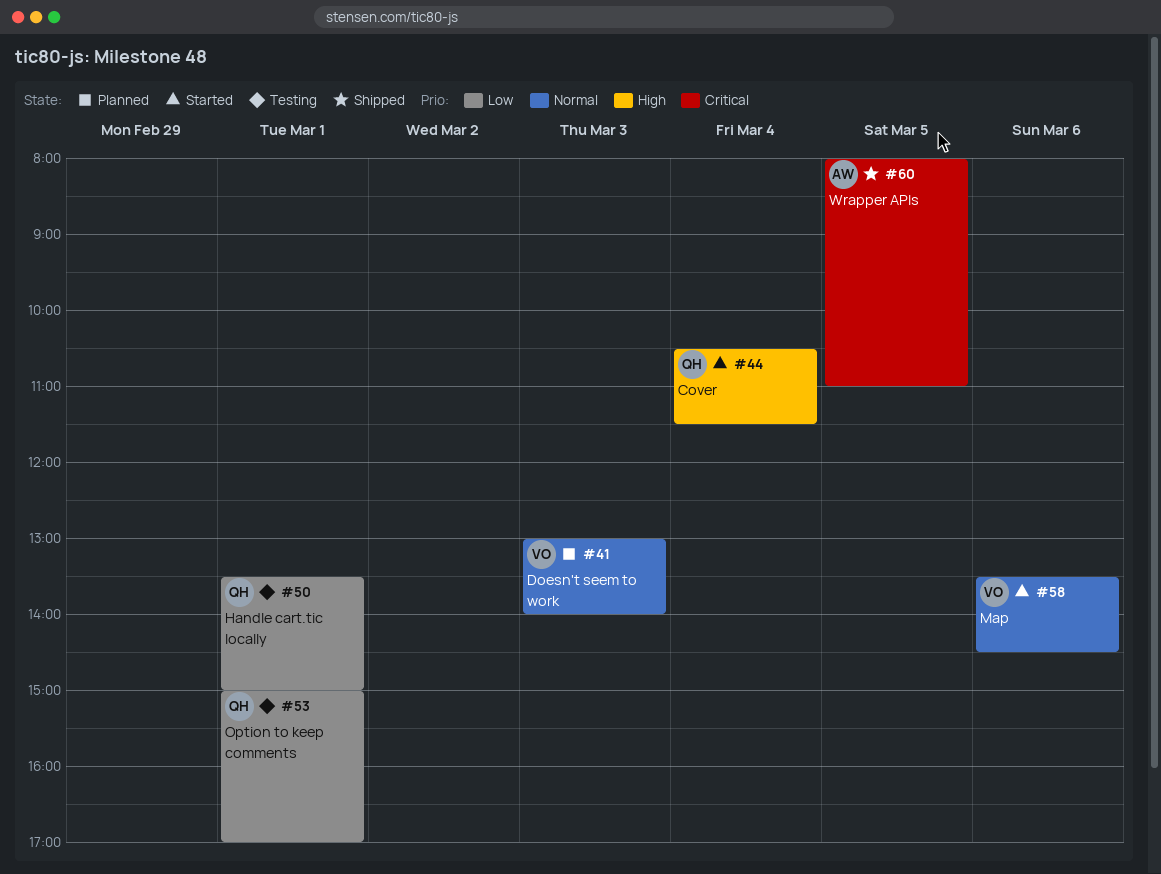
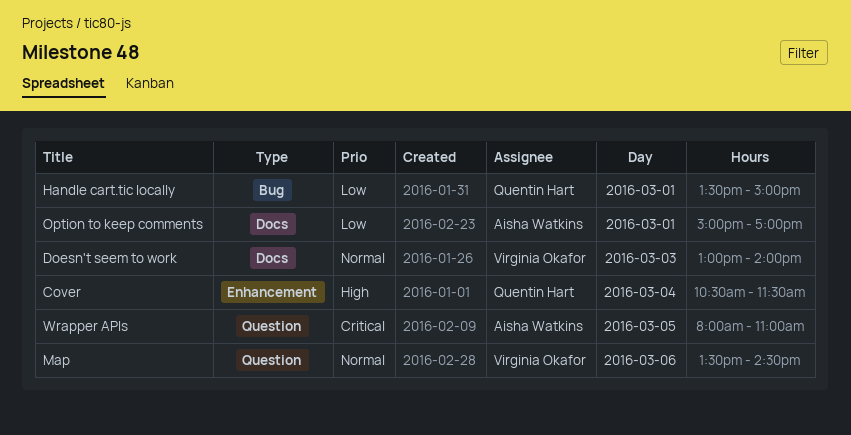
Option to keep comments, owner: Quentin Hart -> Aisha Watkins

